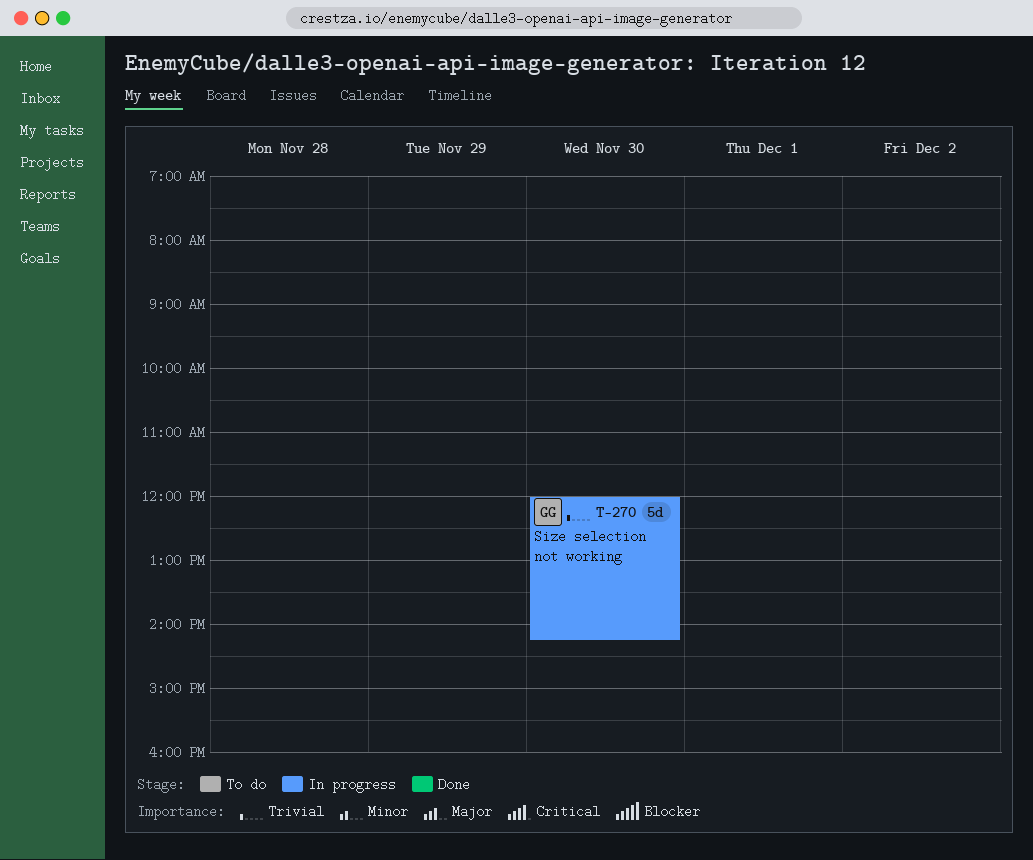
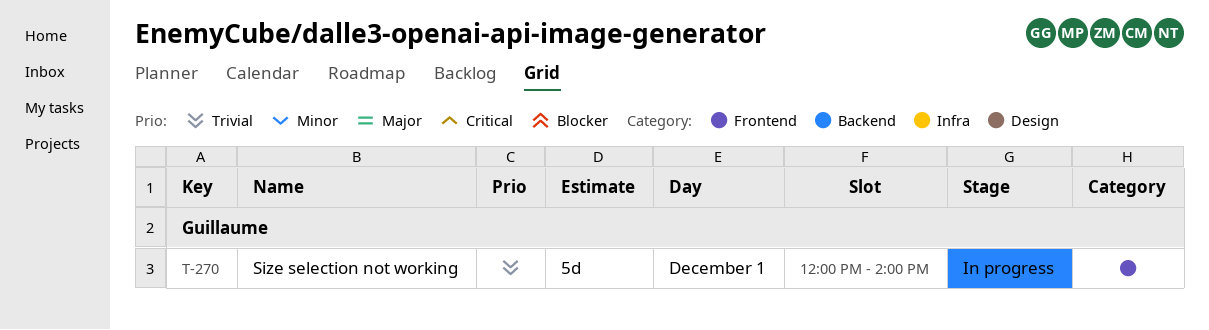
T-270, day: Nov 30 -> Dec 1
T-270, ends: 14:15 -> 14:00

